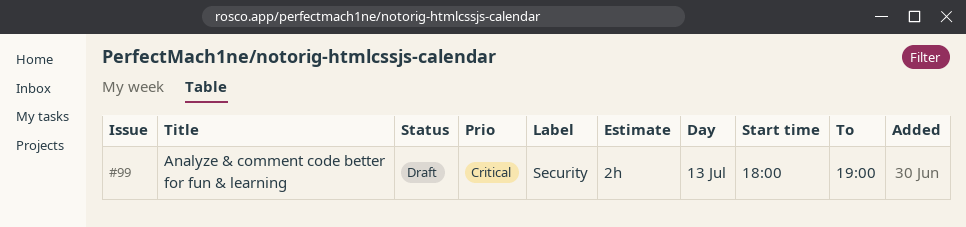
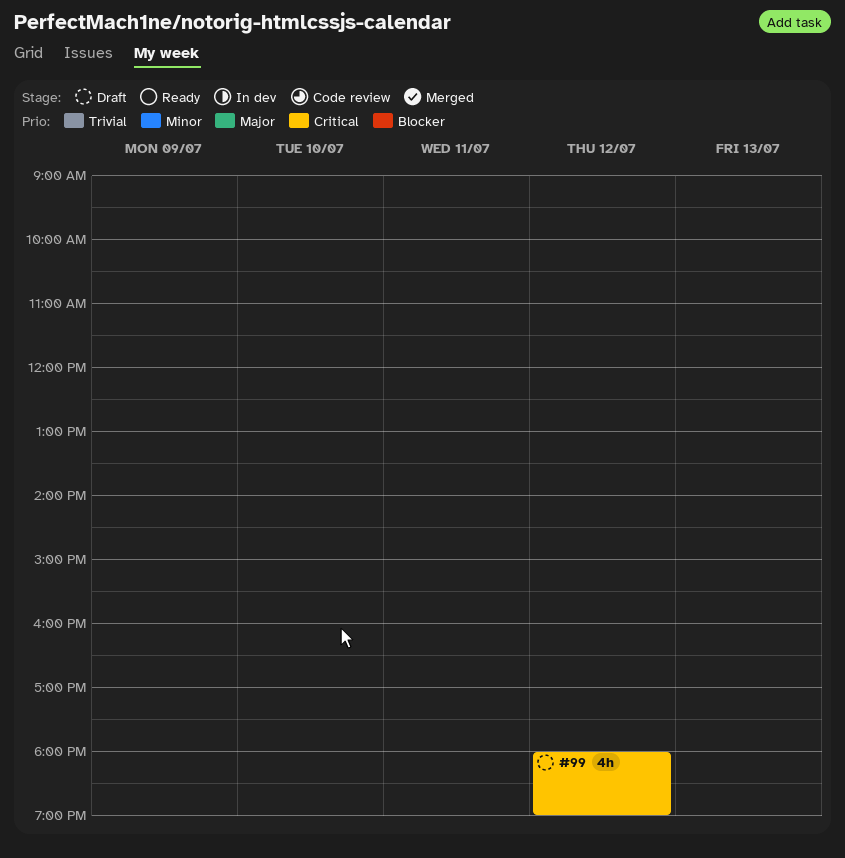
#99, estimate: 2h -> 4h
#99, day: Jul 13 -> Jul 12

